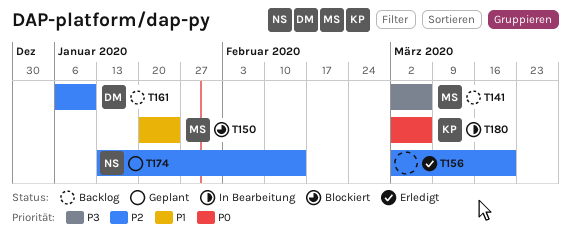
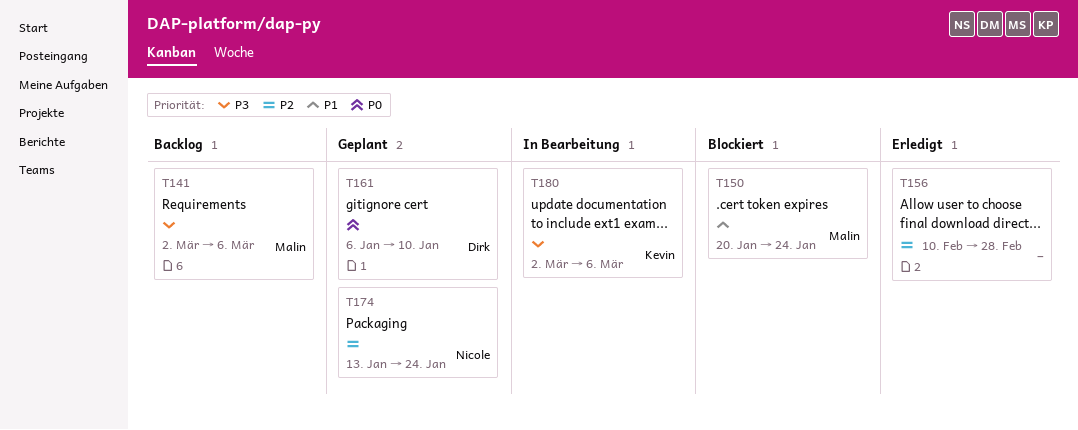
T156, start: Mar 2 -> Feb 10
T156, due: Mar 20 -> Feb 28
T161, status: Backlog -> Geplant
T161, priority: P2 -> P0
T174, due: Feb 14 -> Jan 24
T180, priority: P0 -> P3

